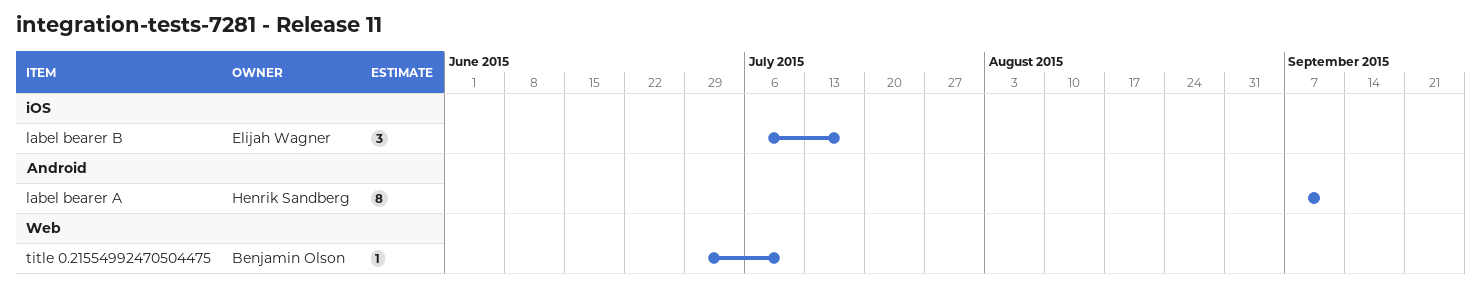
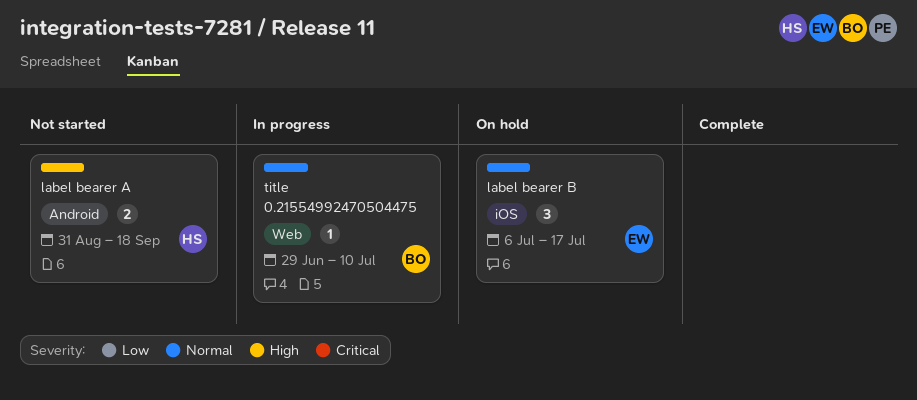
label bearer A, estimate: 8 -> 2
label bearer A, start: Sep 7 -> Aug 31
label bearer A, due: Sep 11 -> Sep 18

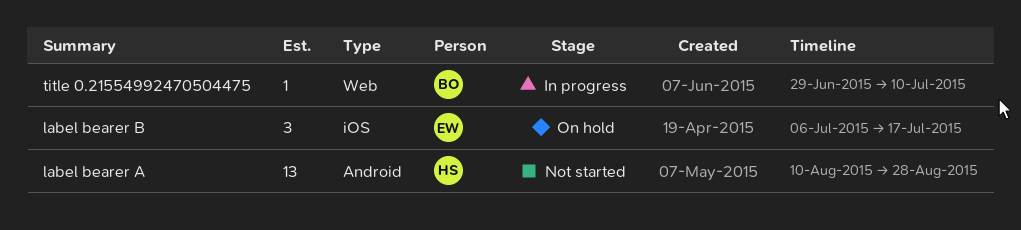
label bearer A, estimate: 2 -> 13
label bearer A, start: Aug 31 -> Aug 10
label bearer A, due: Sep 18 -> Aug 28

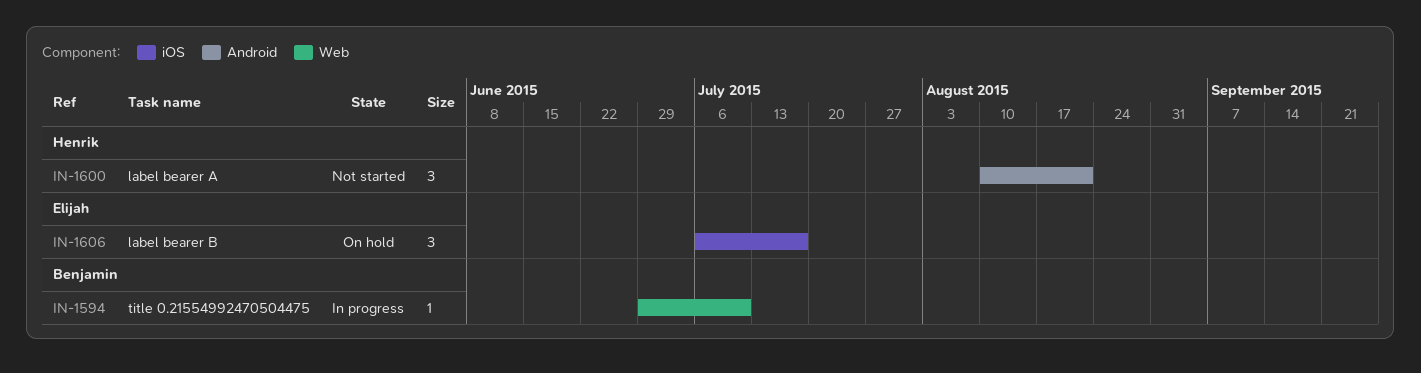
label bearer A, estimate: 13 -> 3
label bearer A, due: Aug 28 -> Aug 21

